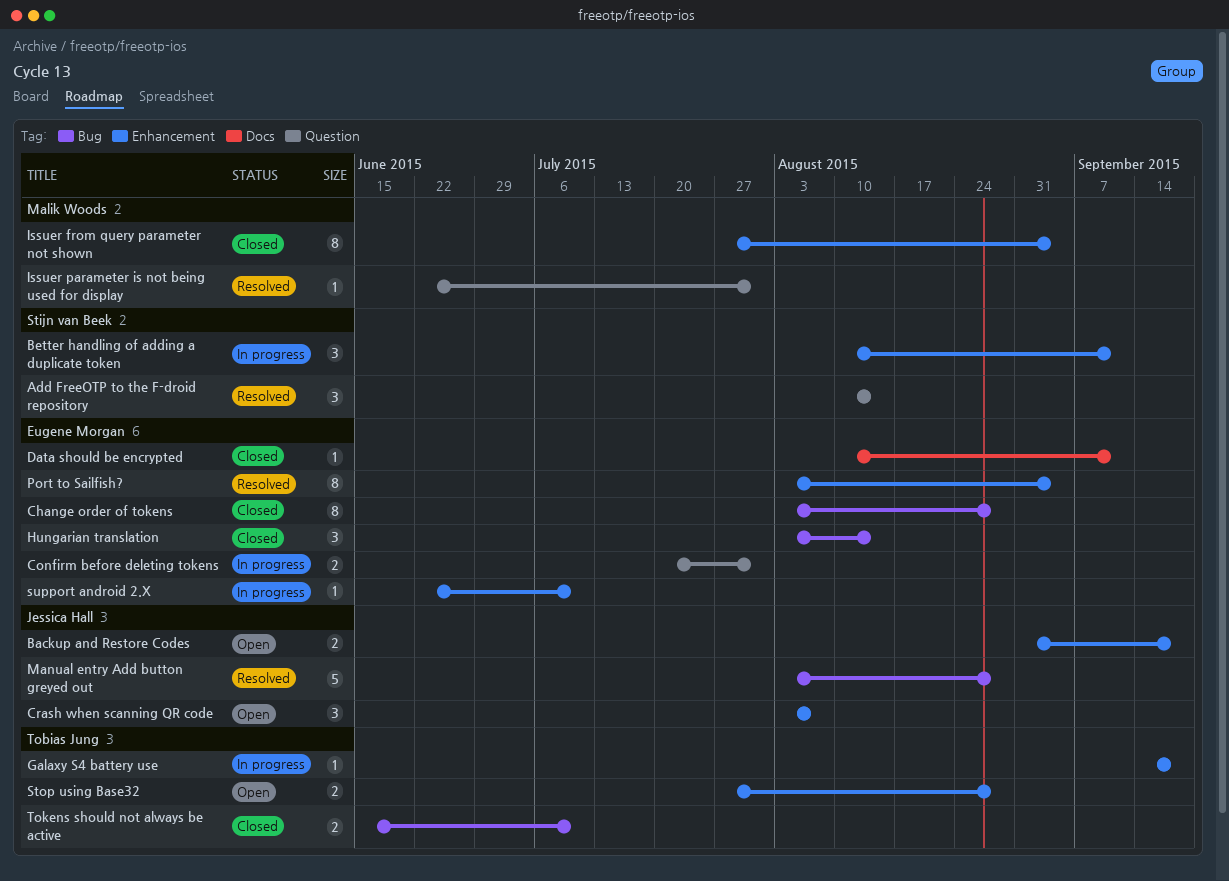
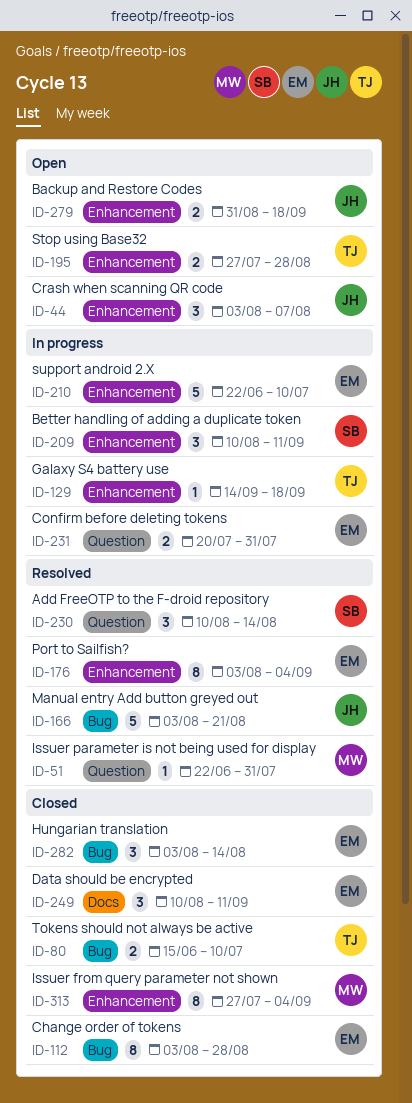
Data should be encrypted, estimate: 1 -> 3
Manual entry Add button greyed out, due: Aug 28 -> Aug 21
support android 2.X, estimate: 1 -> 5

